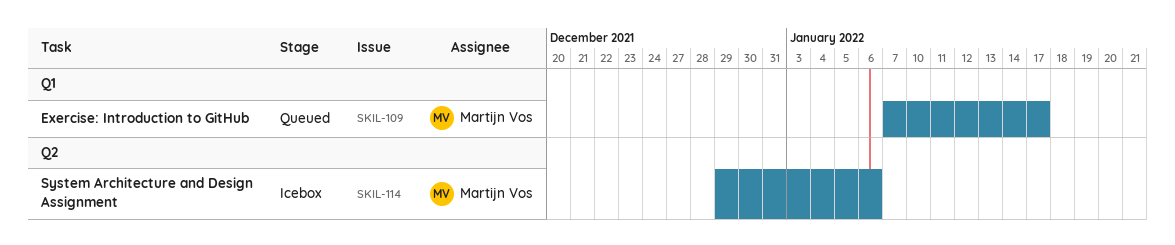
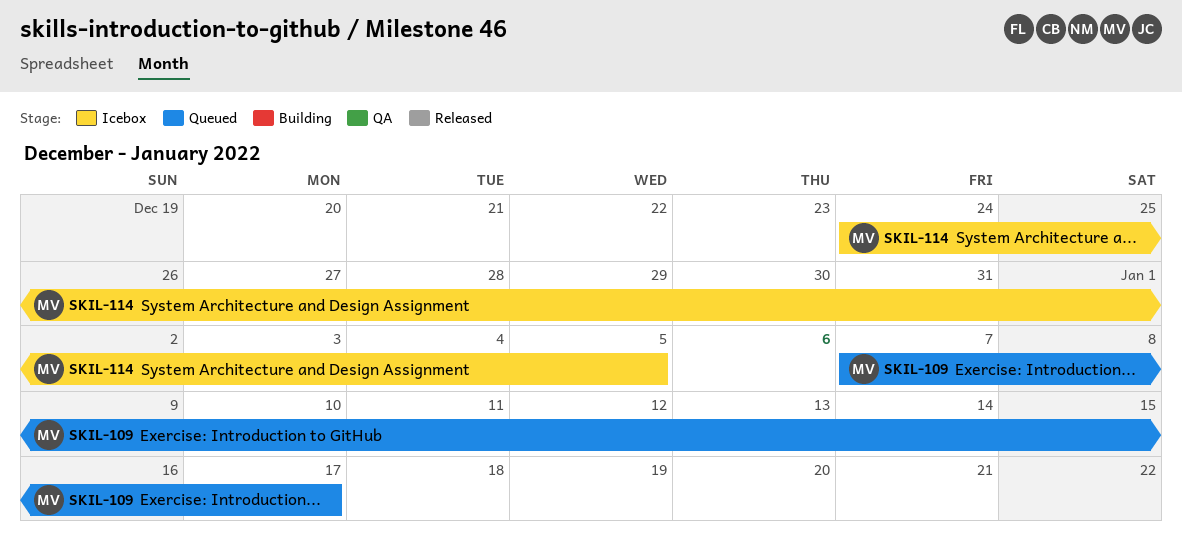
SKIL-114, start: Dec 29 -> Dec 24
SKIL-114, due: Jan 6 -> Jan 5

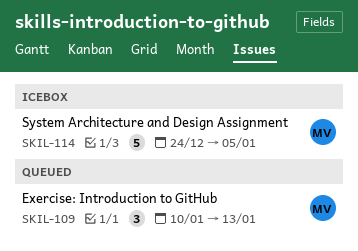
SKIL-109, start: Jan 7 -> Jan 10
SKIL-109, due: Jan 17 -> Jan 13

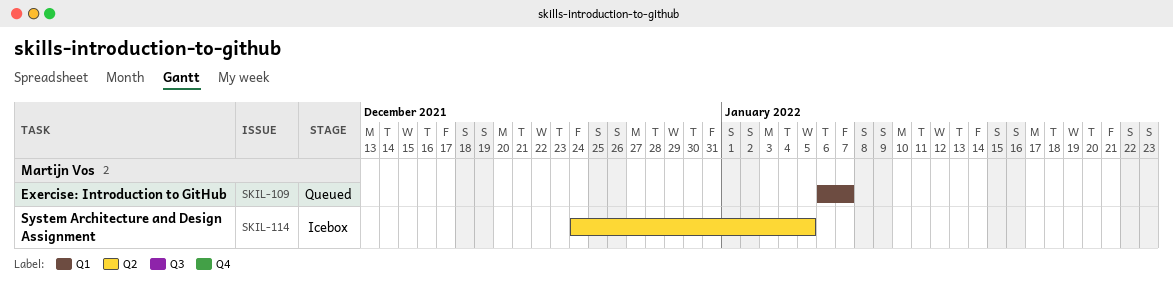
SKIL-109, start: Jan 10 -> Jan 6
SKIL-109, due: Jan 13 -> Jan 7

